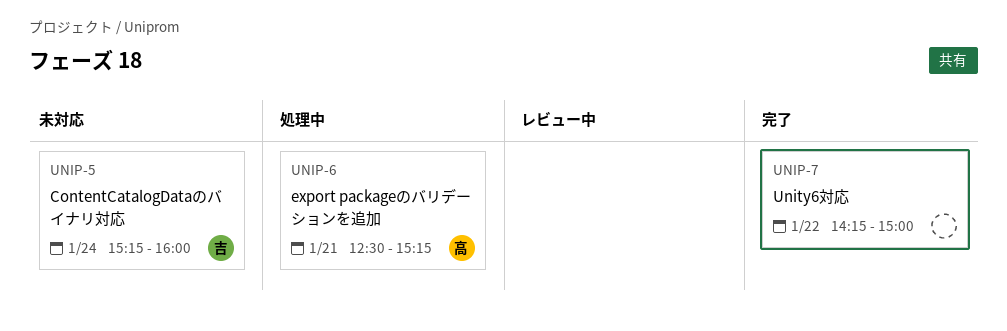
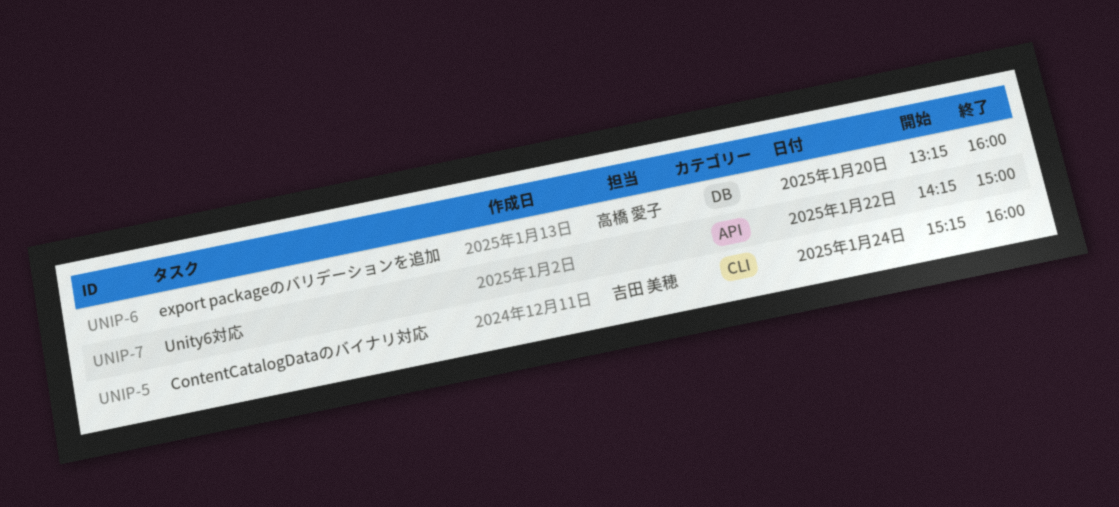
UNIP-6, day: Jan 21 -> Jan 20
UNIP-6, begins: 12:30 -> 13:15
UNIP-6, ends: 15:15 -> 16:00

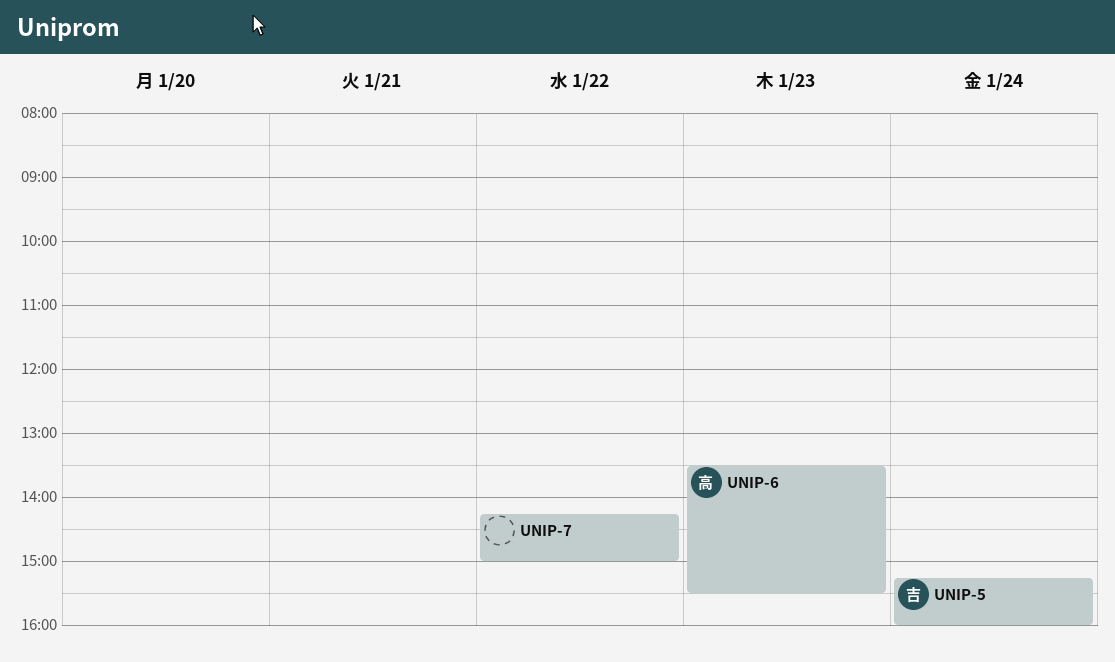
UNIP-6, day: Jan 20 -> Jan 23
UNIP-6, begins: 13:15 -> 13:30
UNIP-6, ends: 16:00 -> 15:30

